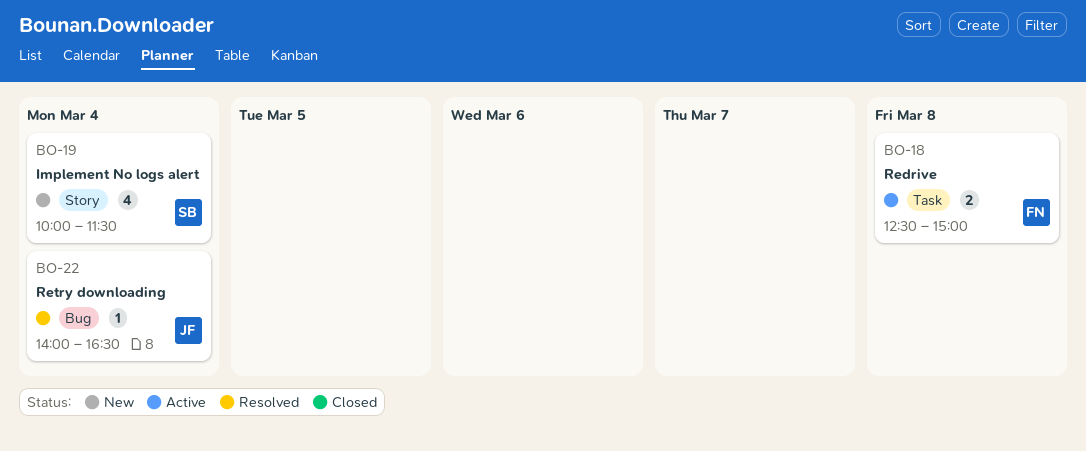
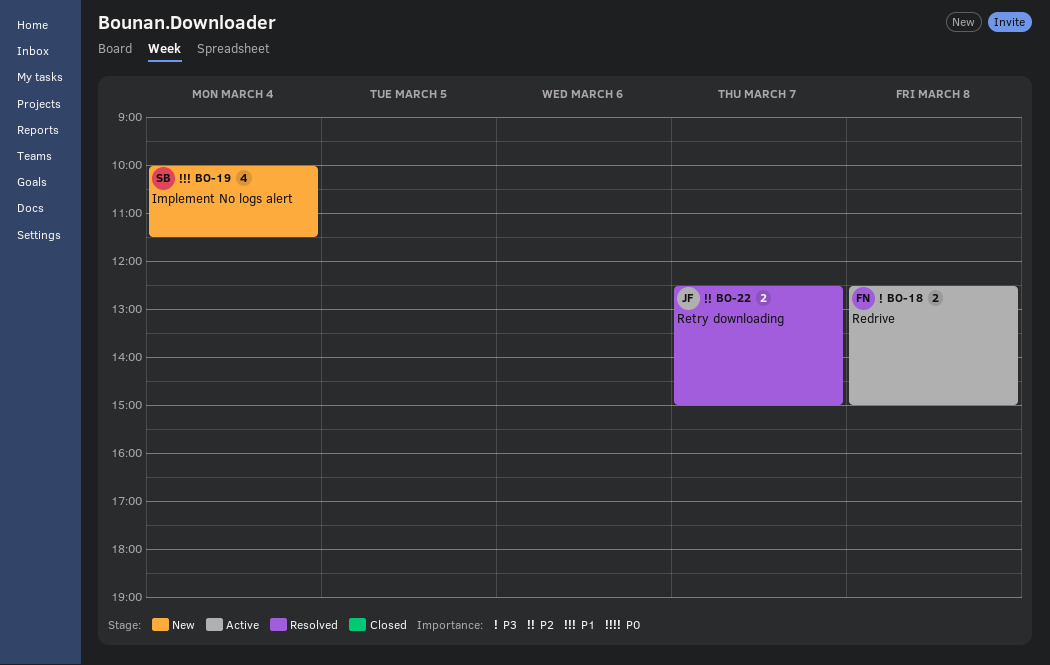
BO-22, estimate: 1 -> 2
BO-22, day: Mar 4 -> Mar 7
BO-22, begins: 14:00 -> 12:30
BO-22, ends: 16:30 -> 15:00

